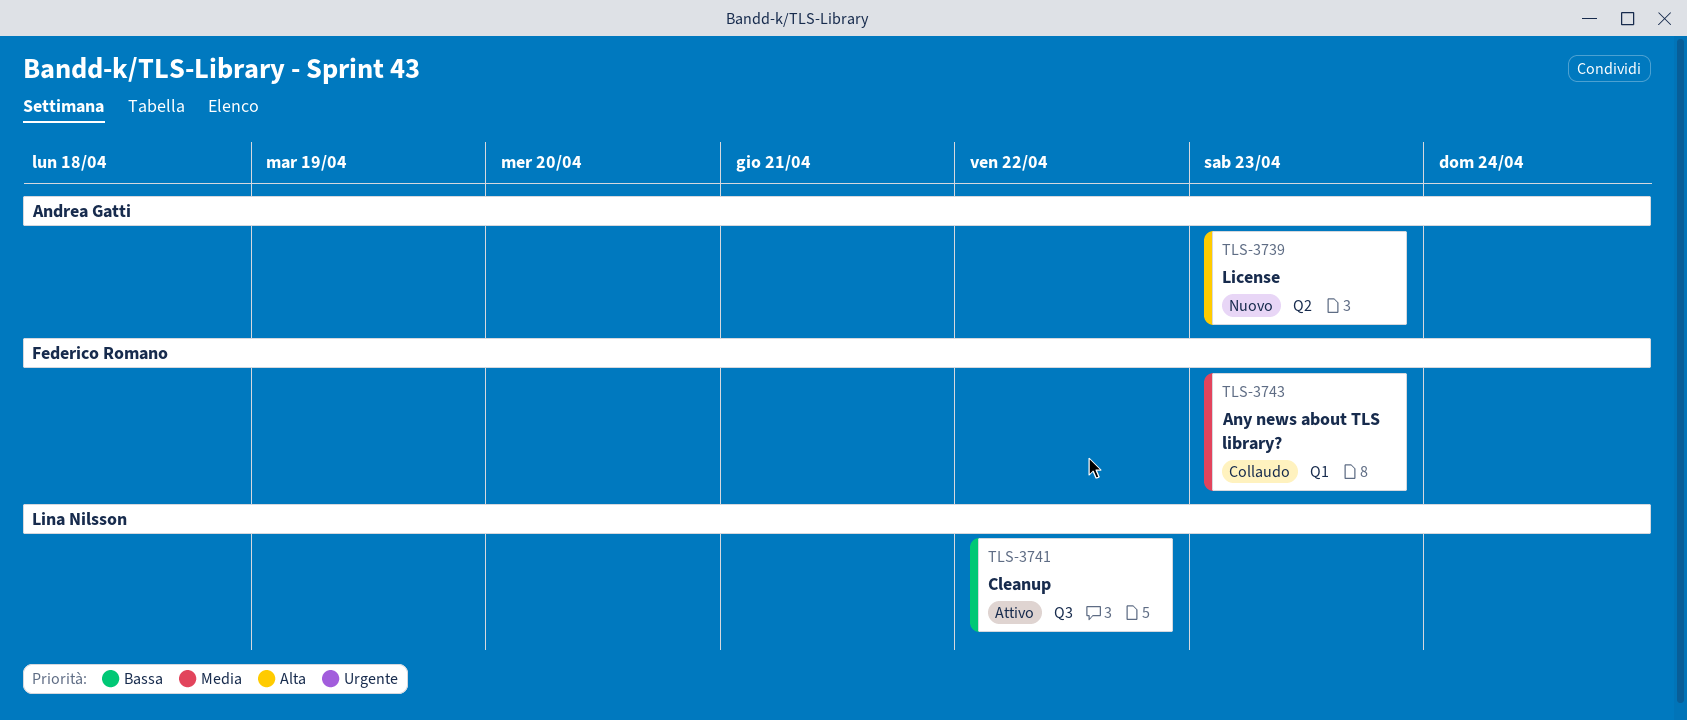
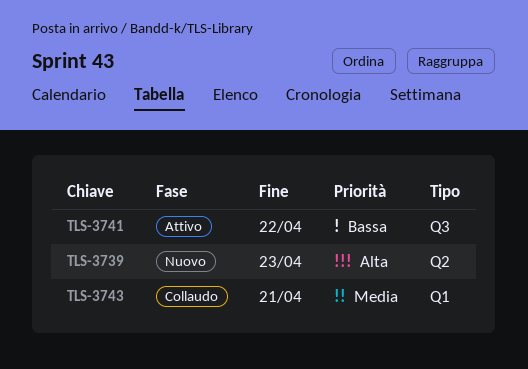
TLS-3743, due: Apr 23 -> Apr 21

